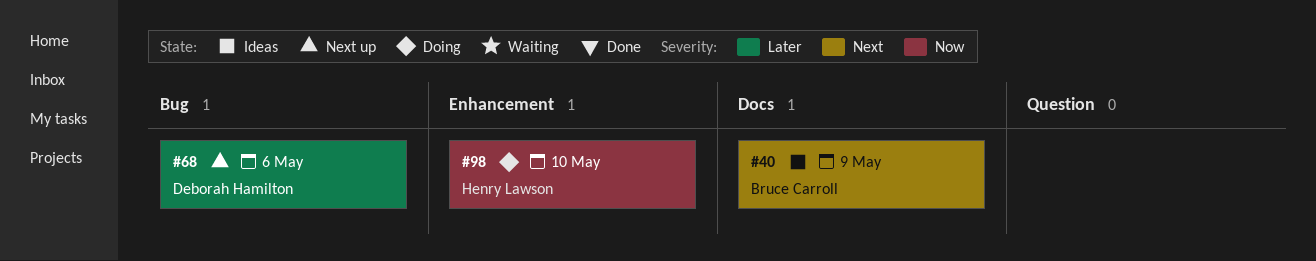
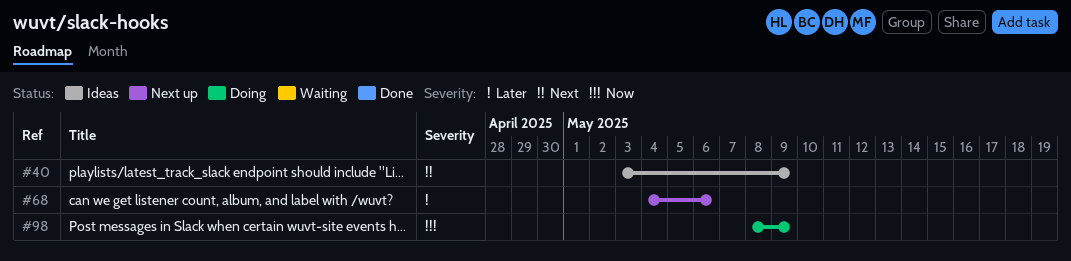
#98, due: May 10 -> May 9

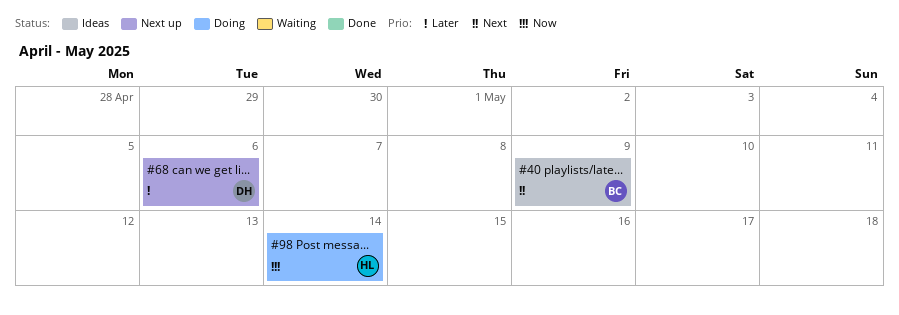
#98, due: May 9 -> May 14

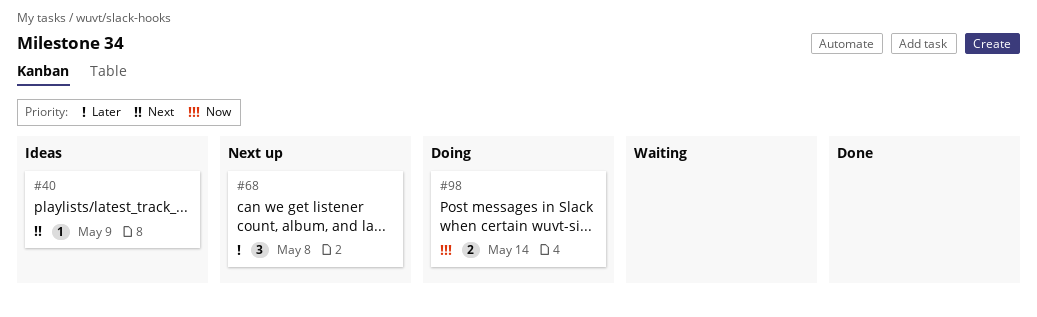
#68, due: May 6 -> May 8

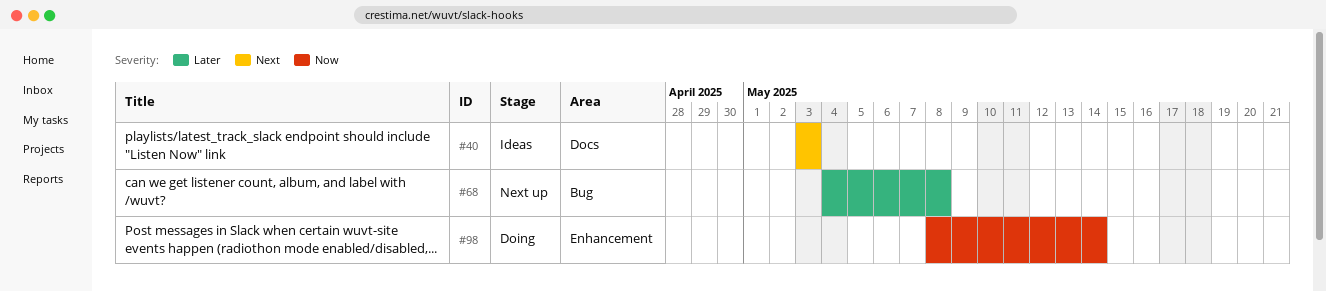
#40, due: May 9 -> May 3

